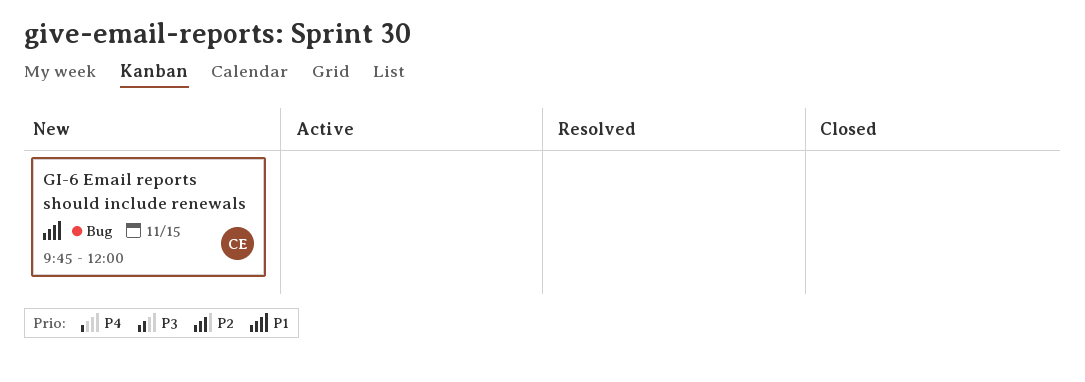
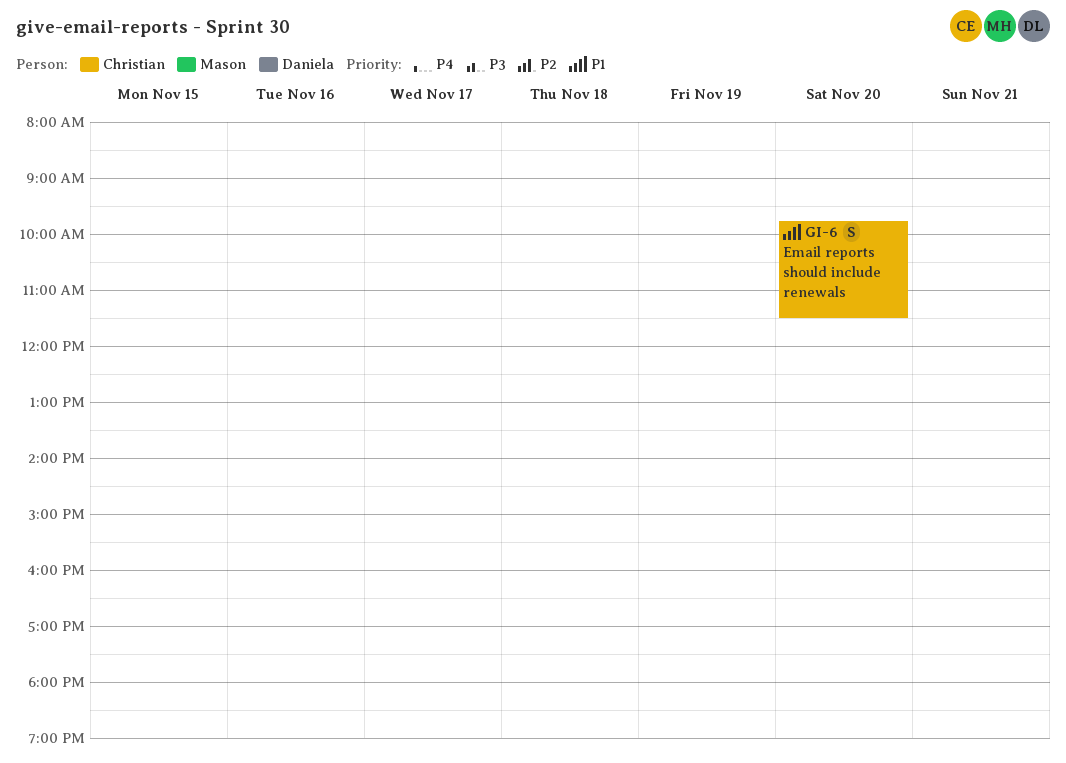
GI-6, day: Nov 15 -> Nov 20
GI-6, ends: 12:00 -> 11:30

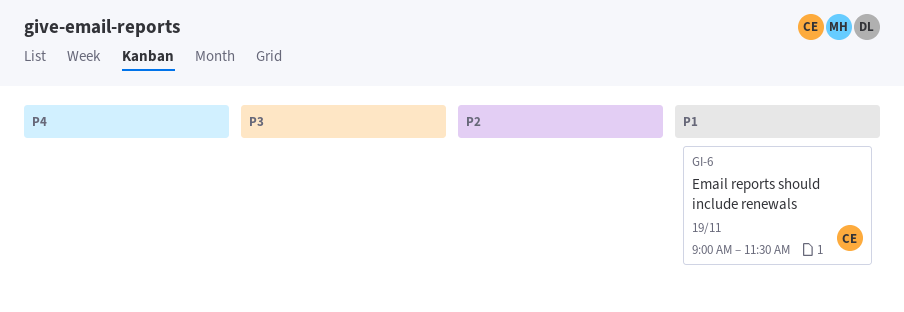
GI-6, day: Nov 20 -> Nov 19
GI-6, begins: 09:45 -> 09:00

